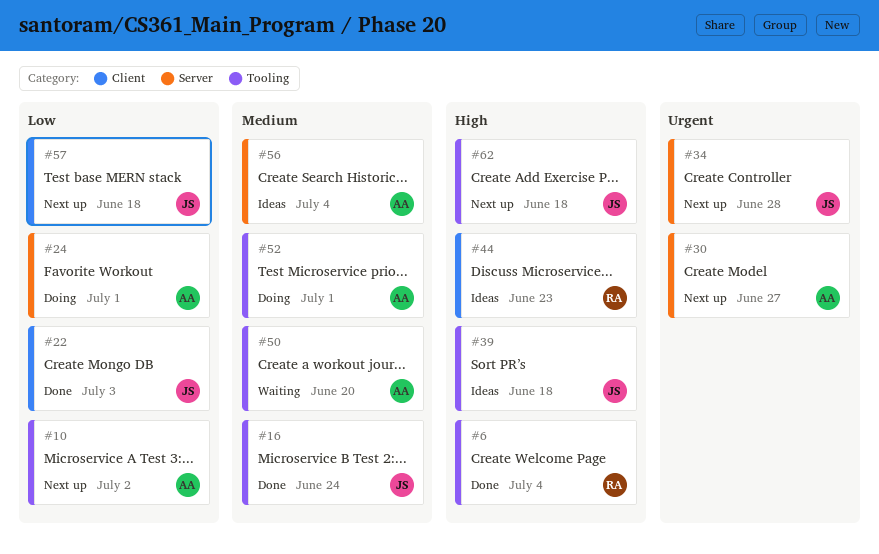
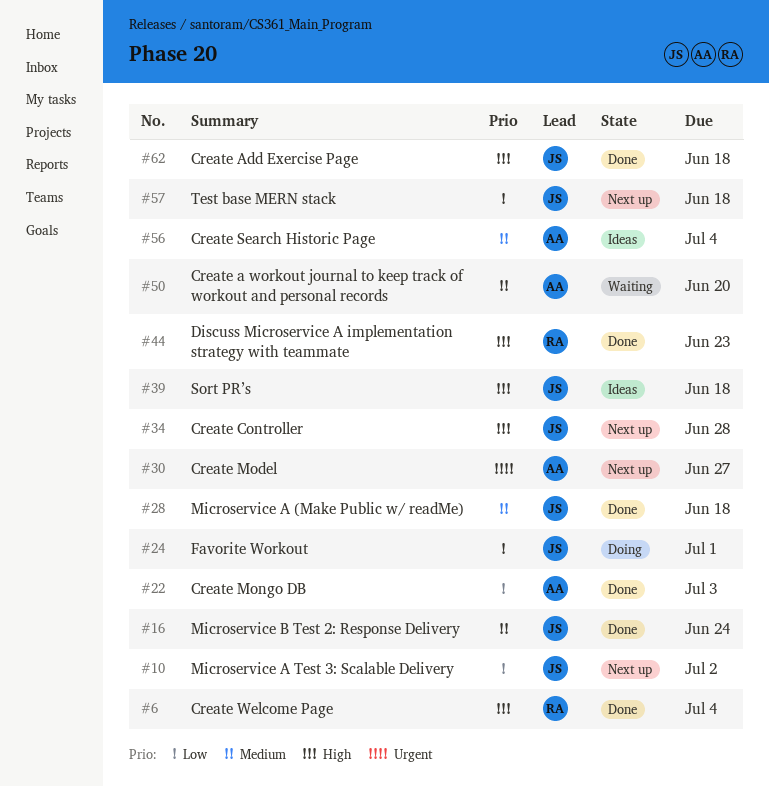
#10, owner: AA -> JS
#22, owner: JS -> AA
#24, owner: AA -> JS
#28: none -> present
#34, priority: Urgent -> High
#44, status: Ideas -> Done
#52: present -> none
#62, status: Next up -> Done

